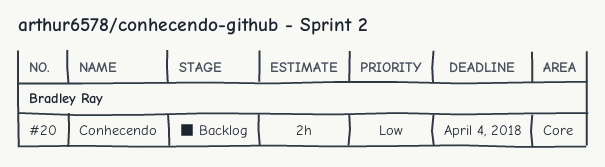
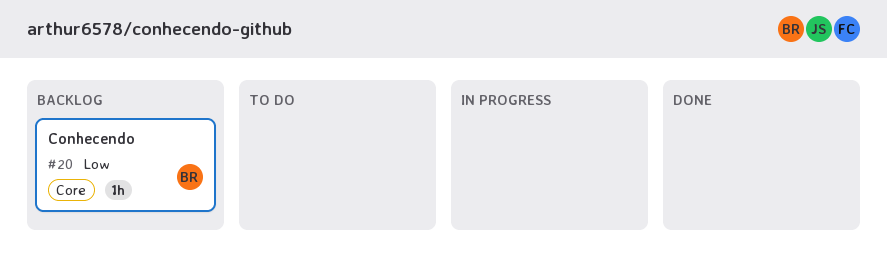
#20, estimate: 2h -> 1h

